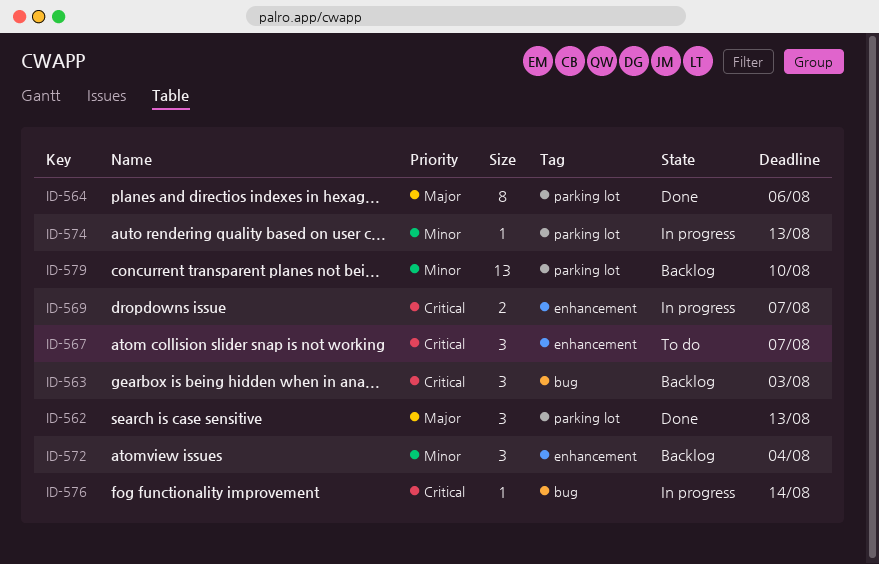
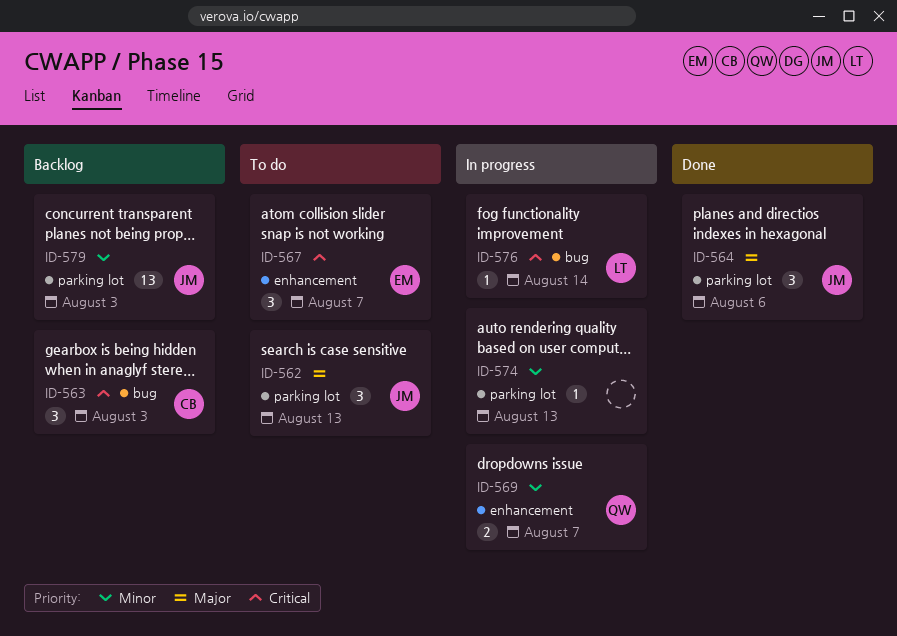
ID-562, status: Done -> To do
ID-564, estimate: 8 -> 3
ID-569, priority: Critical -> Minor
ID-572: present -> none
ID-579, due: Aug 10 -> Aug 3

